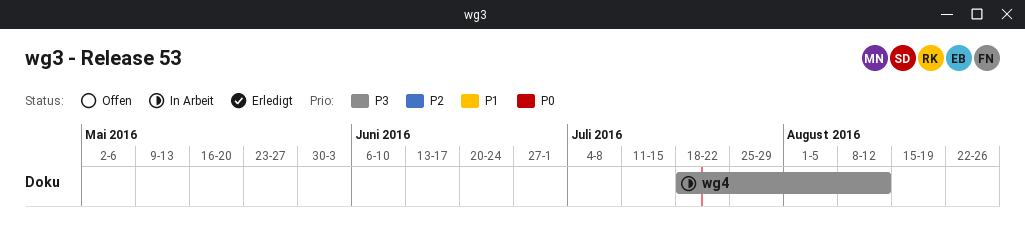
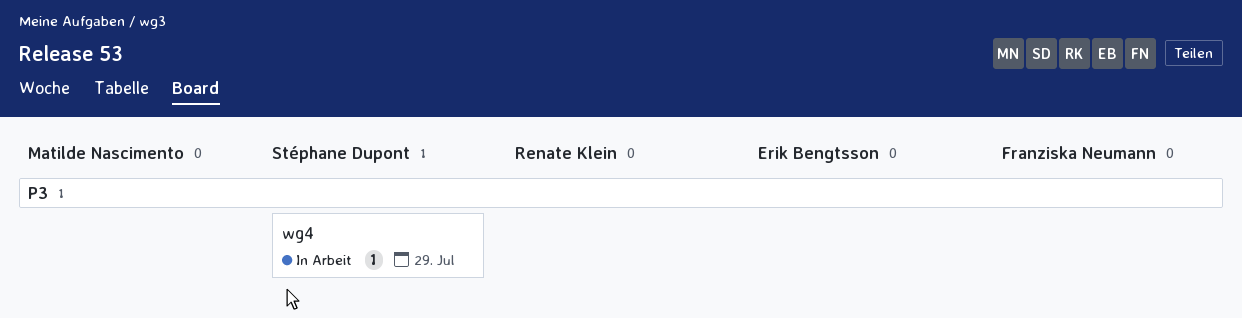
wg4, due: Aug 12 -> Jul 29

